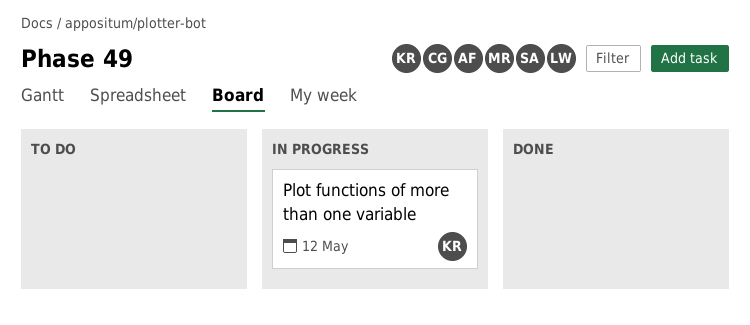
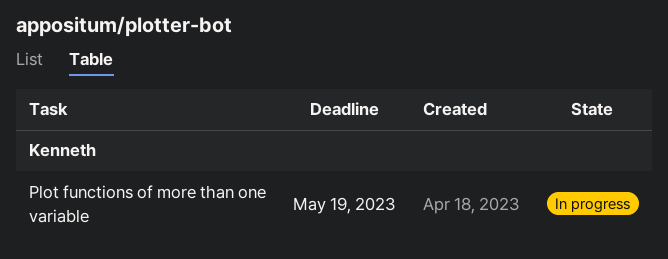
Plot functions of more than one variable, due: May 12 -> May 19

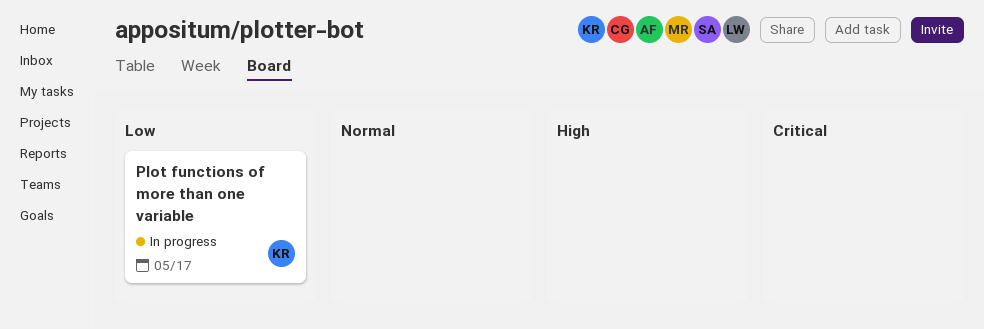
Plot functions of more than one variable, due: May 19 -> May 17

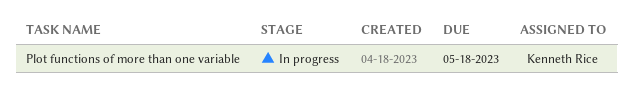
Plot functions of more than one variable, due: May 17 -> May 18

